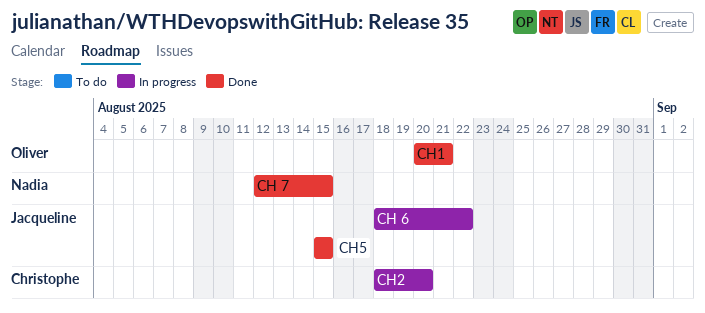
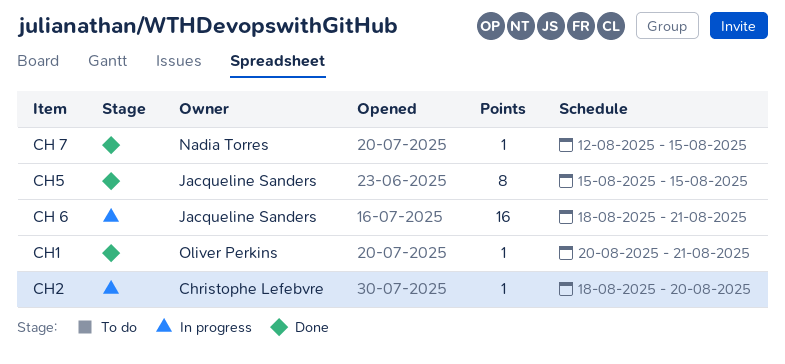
CH 6, due: Aug 22 -> Aug 21

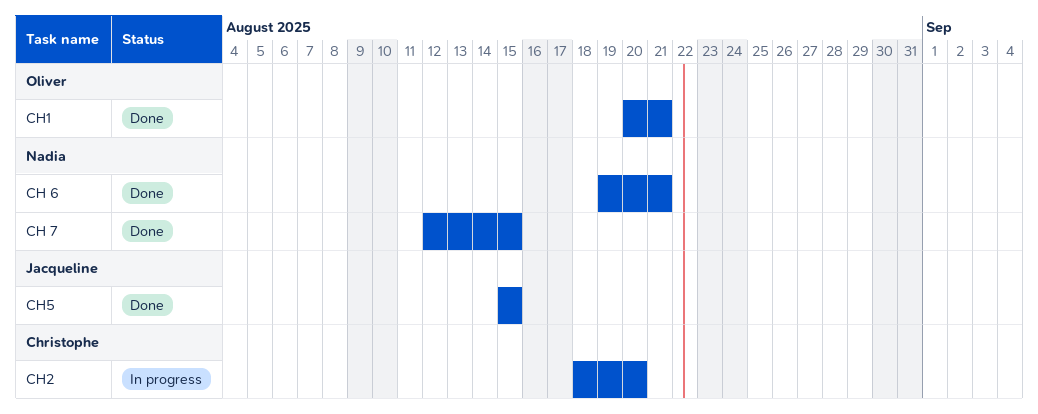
CH 6, status: In progress -> Done
CH 6, owner: Jacqueline Sanders -> Nadia Torres
CH 6, start: Aug 18 -> Aug 19

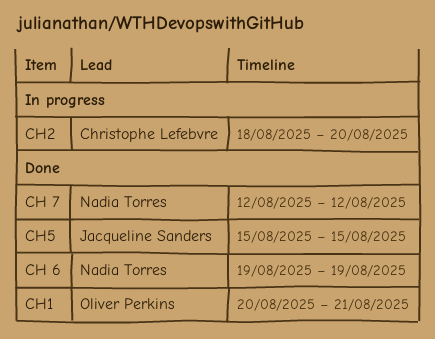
CH 6, due: Aug 21 -> Aug 19
CH 7, due: Aug 15 -> Aug 12

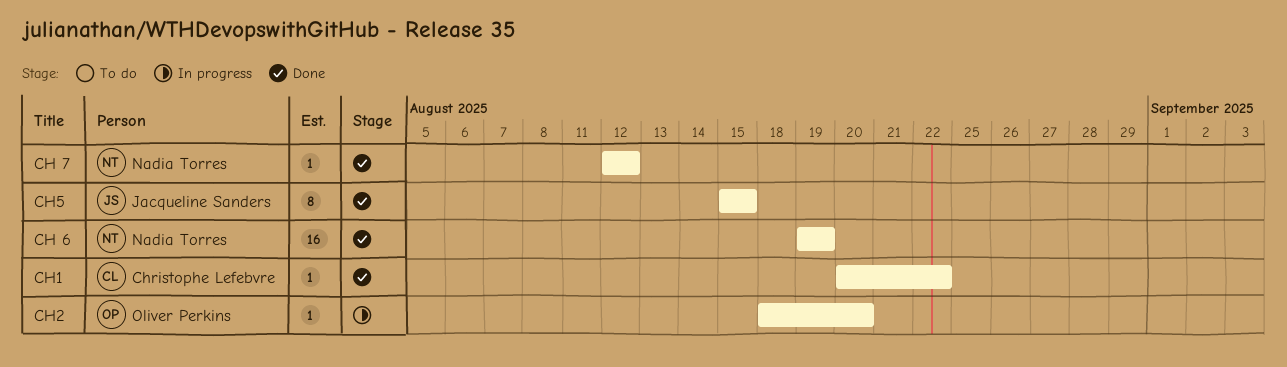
CH1, owner: Oliver Perkins -> Christophe Lefebvre
CH1, due: Aug 21 -> Aug 22
CH2, owner: Christophe Lefebvre -> Oliver Perkins

